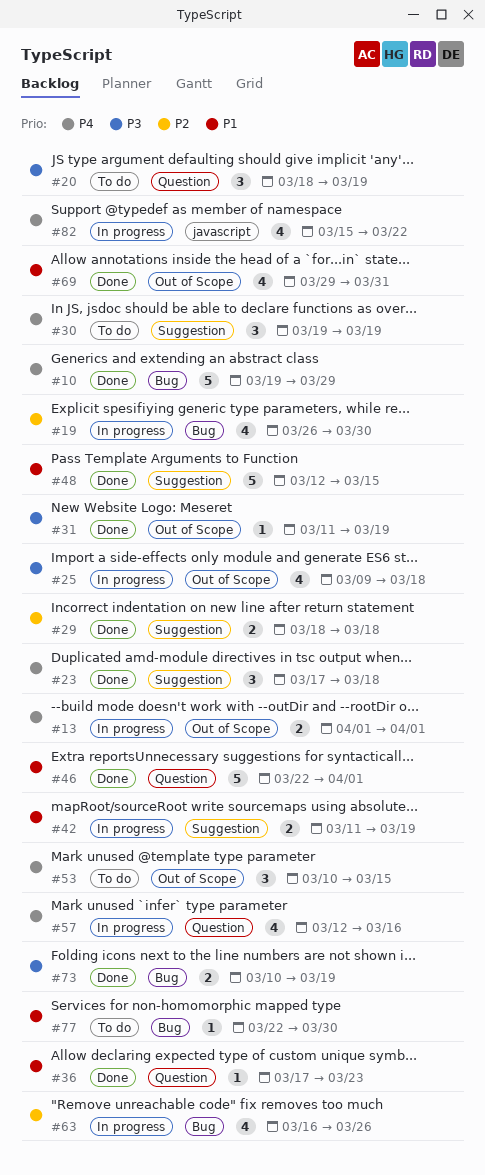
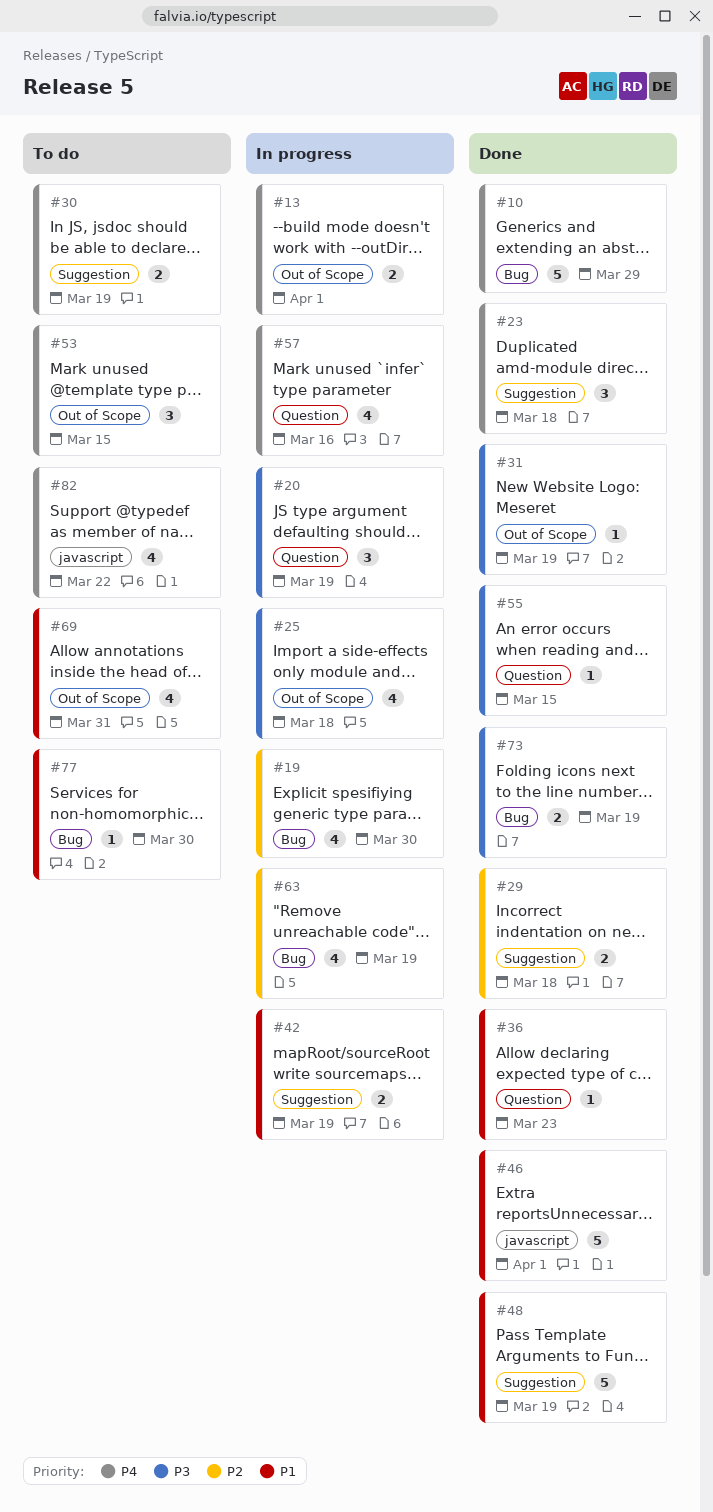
#20, status: To do -> In progress
#30, estimate: 3 -> 2
#46, label: Question -> javascript
#48, due: Mar 15 -> Mar 19
#55: none -> present
#63, due: Mar 26 -> Mar 19
#69, status: Done -> To do
#82, status: In progress -> To do

